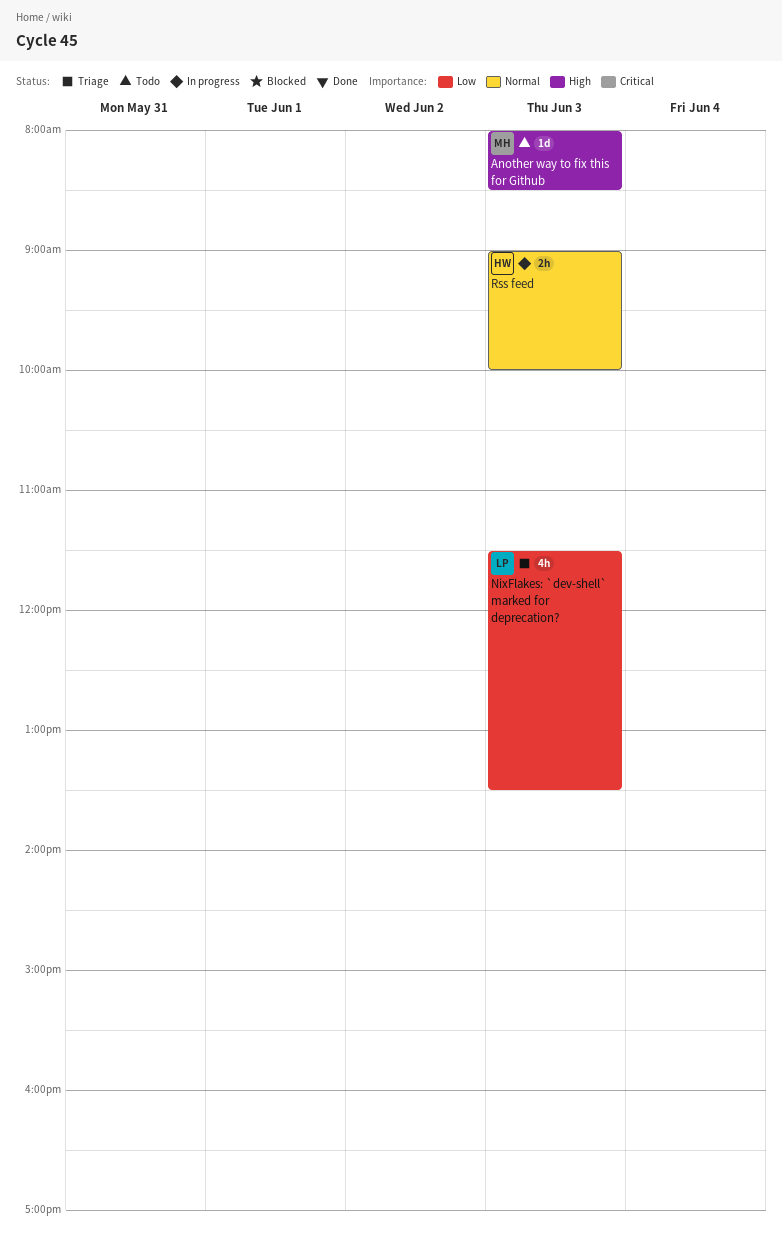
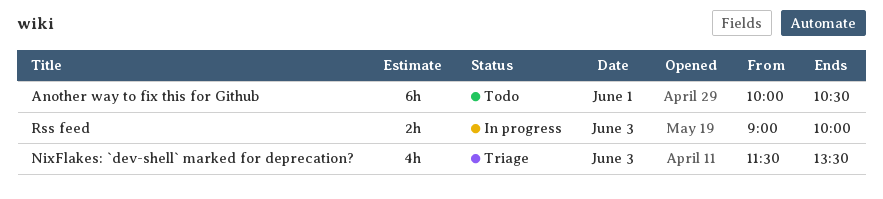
Another way to fix this for Github, estimate: 1d -> 6h
Another way to fix this for Github, day: Jun 3 -> Jun 1
Another way to fix this for Github, begins: 08:00 -> 10:00
Another way to fix this for Github, ends: 08:30 -> 10:30

